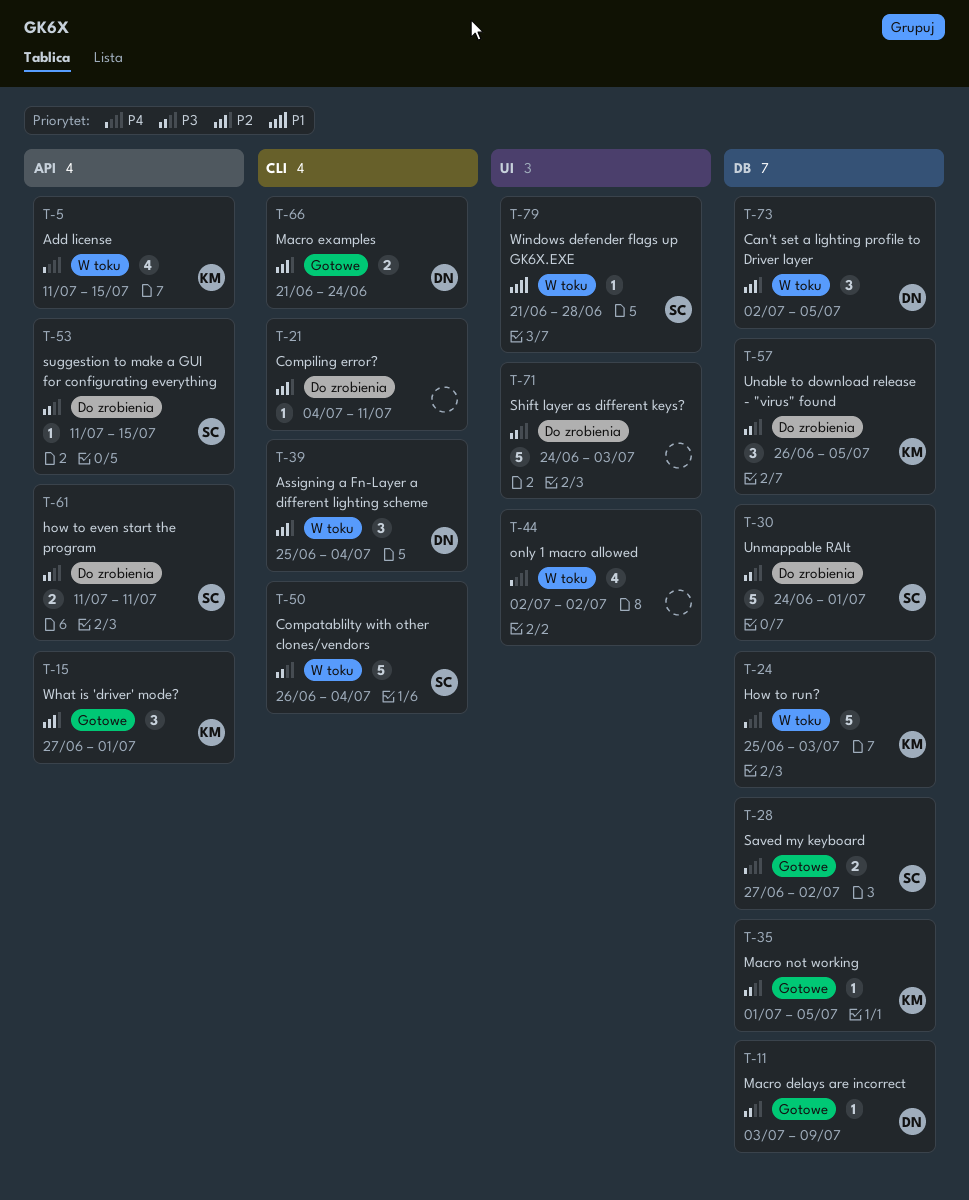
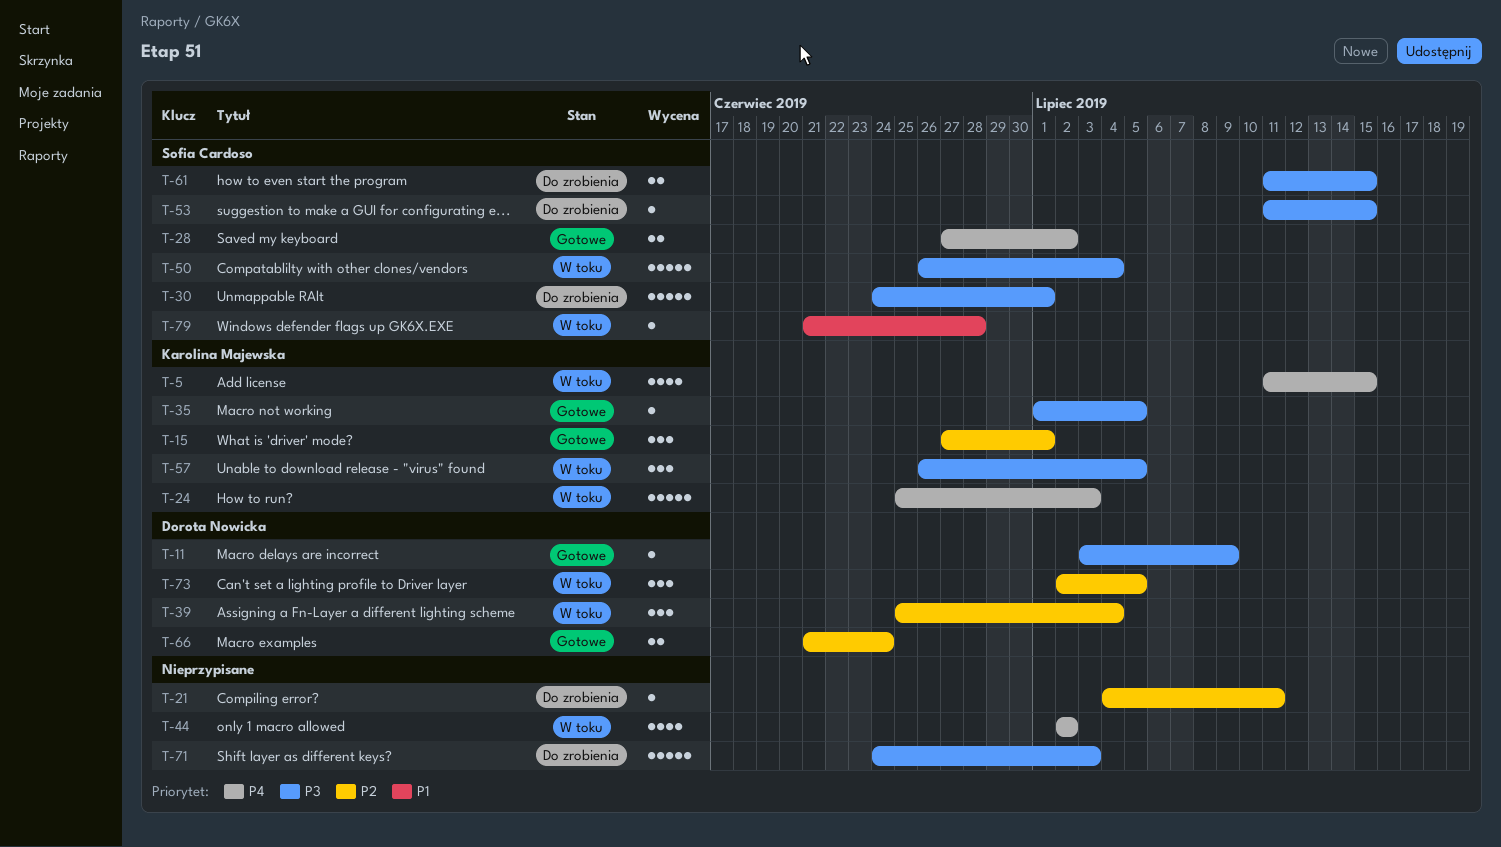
T-57, status: Do zrobienia -> W toku
T-61, due: Jul 11 -> Jul 15

